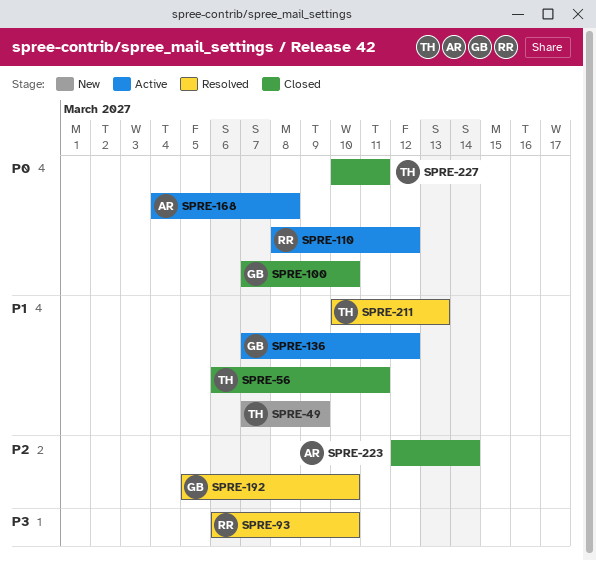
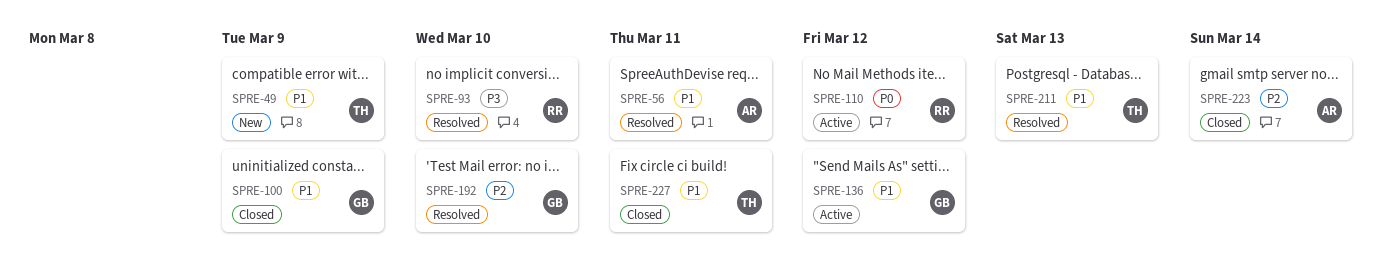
SPRE-56, status: Closed -> Resolved
SPRE-56, owner: TH -> AR
SPRE-100, priority: P0 -> P1
SPRE-100, due: Mar 10 -> Mar 9
SPRE-168: present -> none
SPRE-227, priority: P0 -> P1

